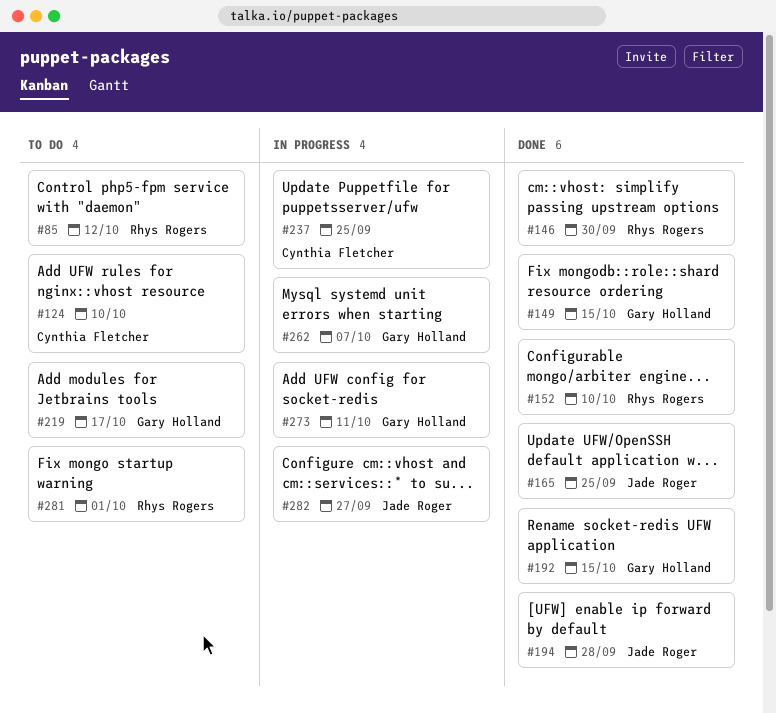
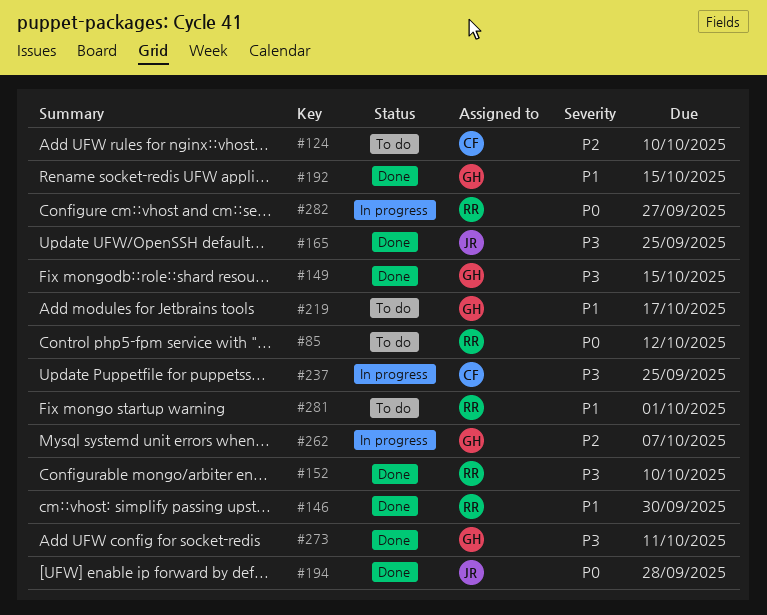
#273, status: In progress -> Done
#282, owner: Jade Roger -> Rhys Rogers

